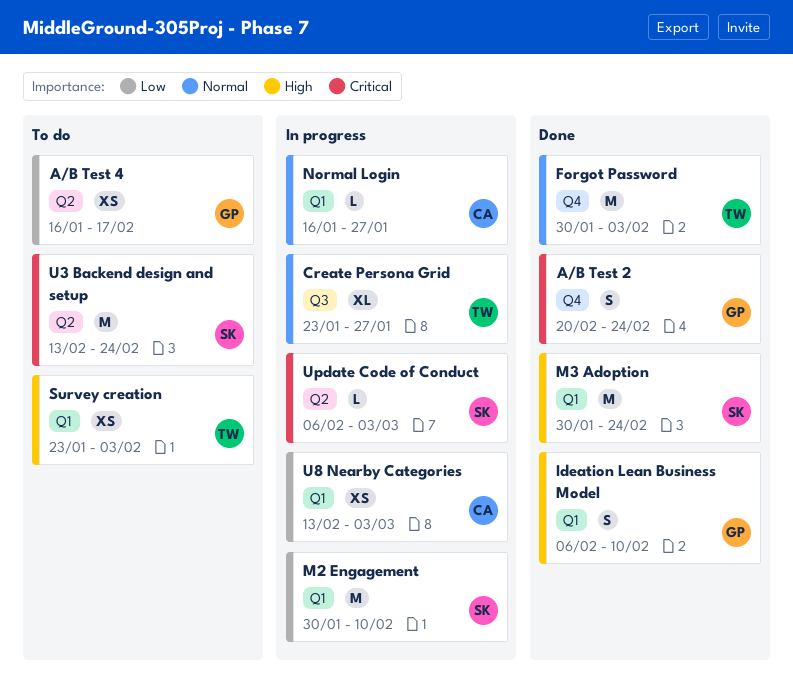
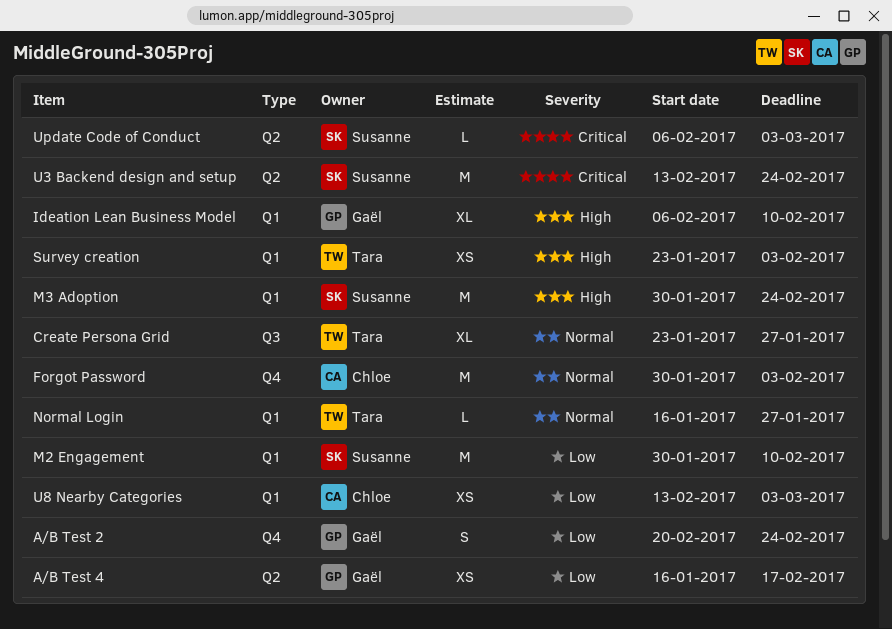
A/B Test 2, priority: Critical -> Low
Forgot Password, owner: Tara -> Chloe
Ideation Lean Business Model, estimate: S -> XL
Normal Login, owner: Chloe -> Tara

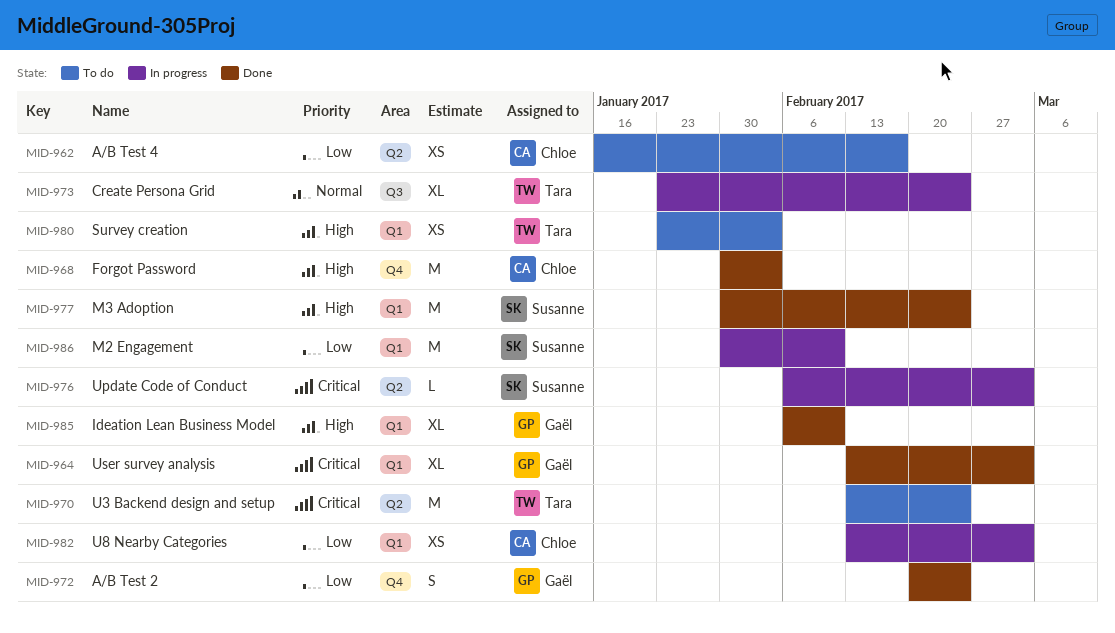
A/B Test 4, owner: Gaël -> Chloe
Create Persona Grid, due: Jan 27 -> Feb 24
Forgot Password, priority: Normal -> High
Normal Login: present -> none
U3 Backend design and setup, owner: Susanne -> Tara
User survey analysis: none -> present

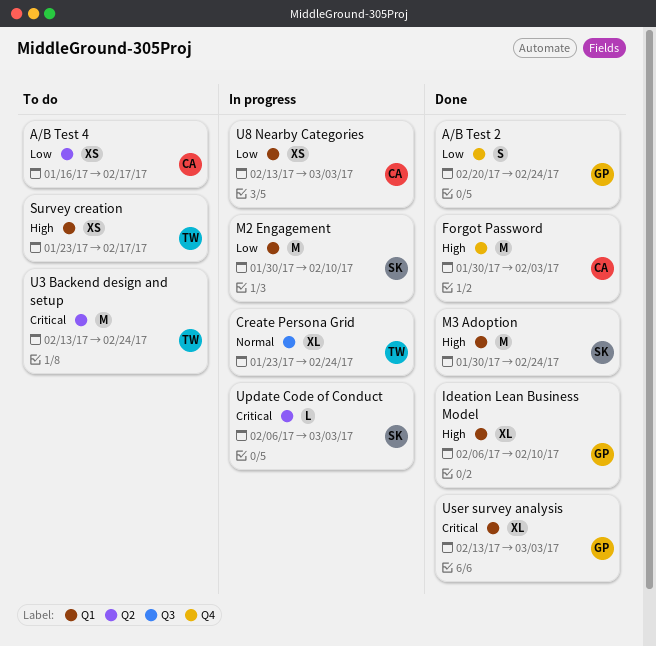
Survey creation, due: Feb 3 -> Feb 17

